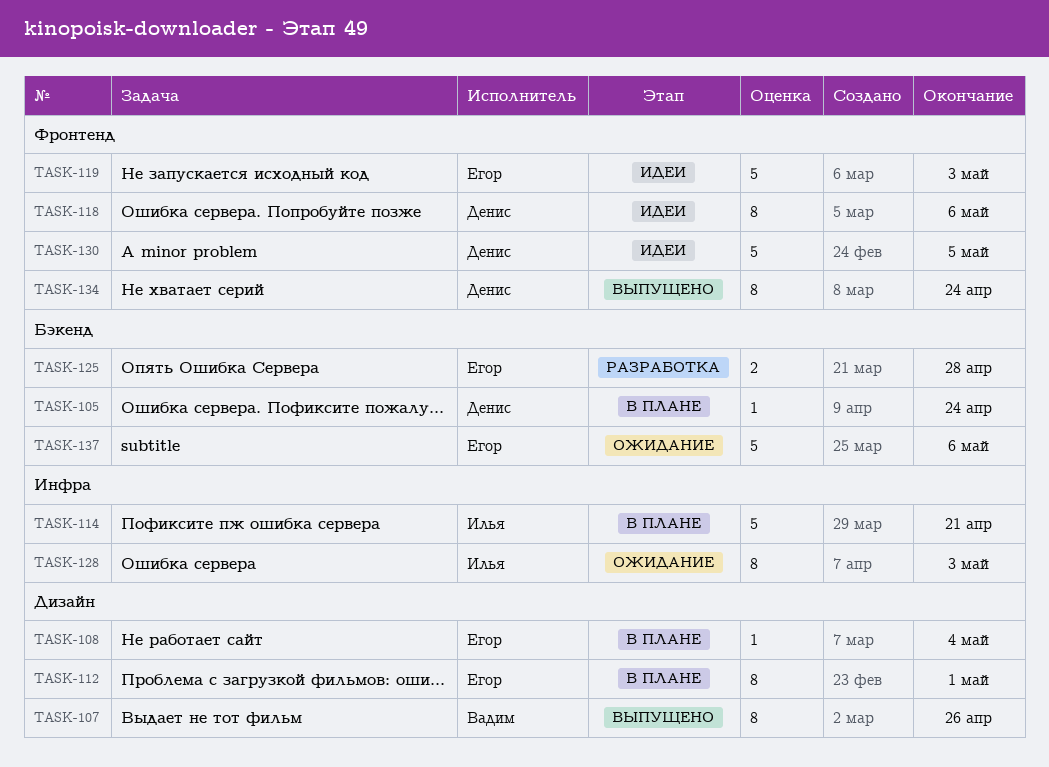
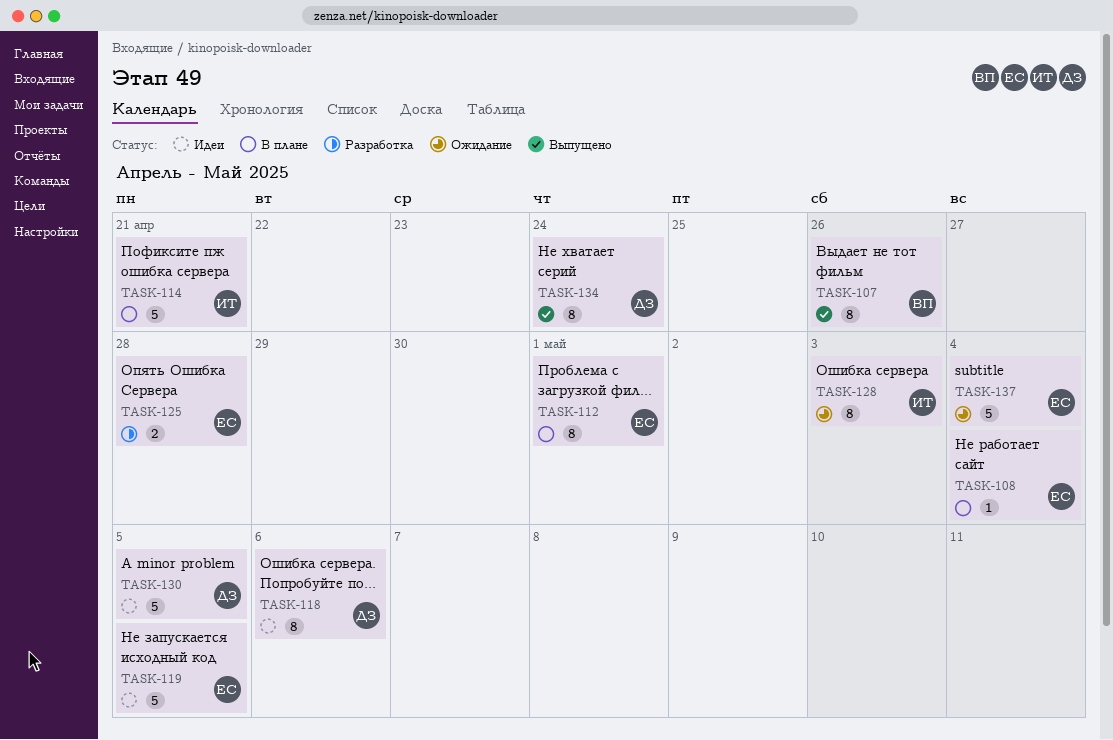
TASK-105: present -> none
TASK-119, due: May 3 -> May 5
TASK-137, due: May 6 -> May 4

